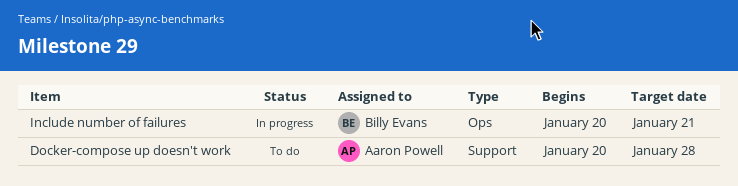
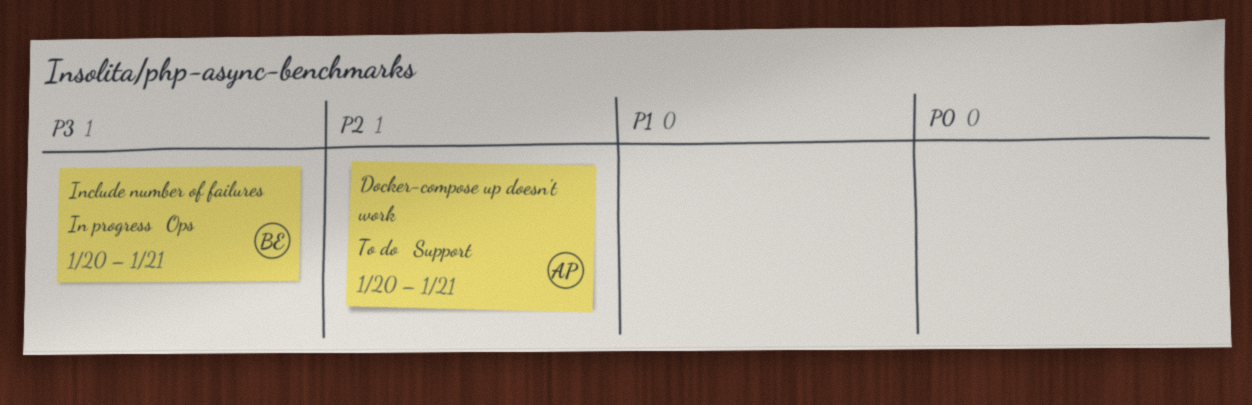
Docker-compose up doesn't work, due: Jan 28 -> Jan 21

